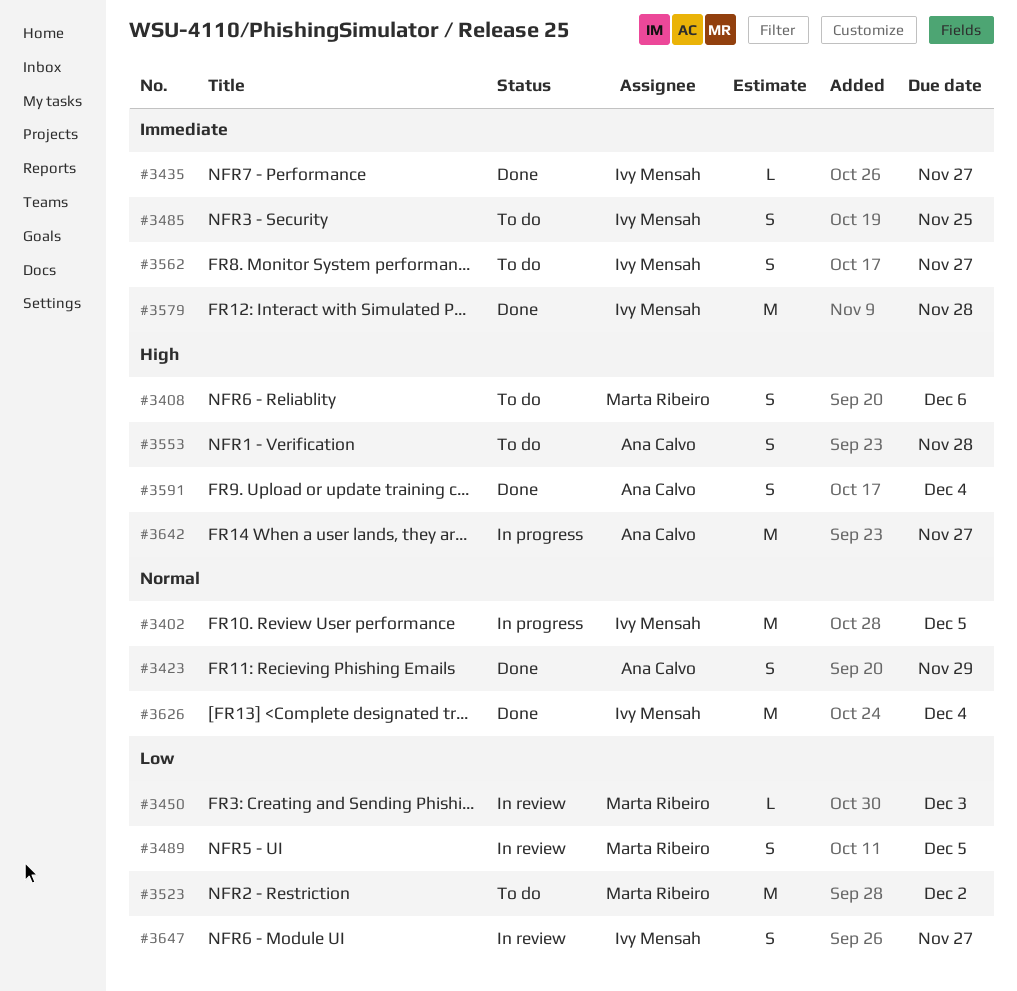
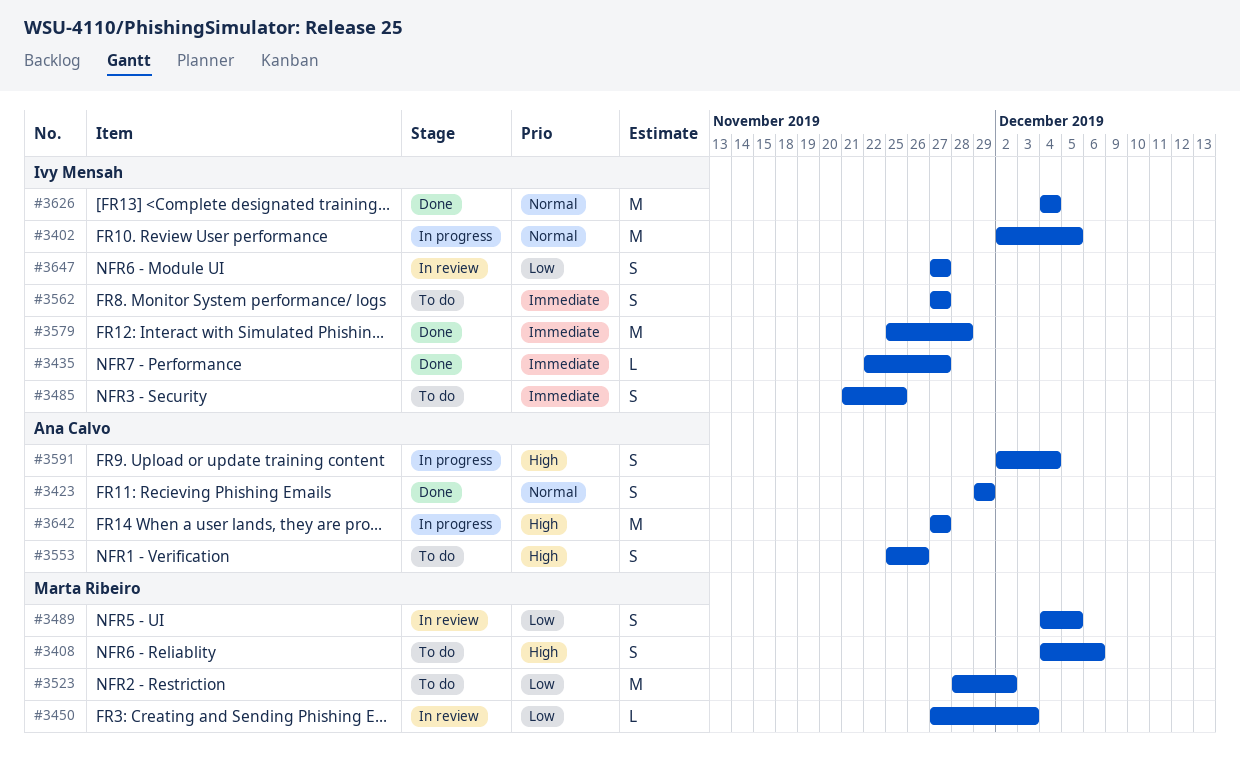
#3553, due: Nov 28 -> Nov 26
#3591, status: Done -> In progress

